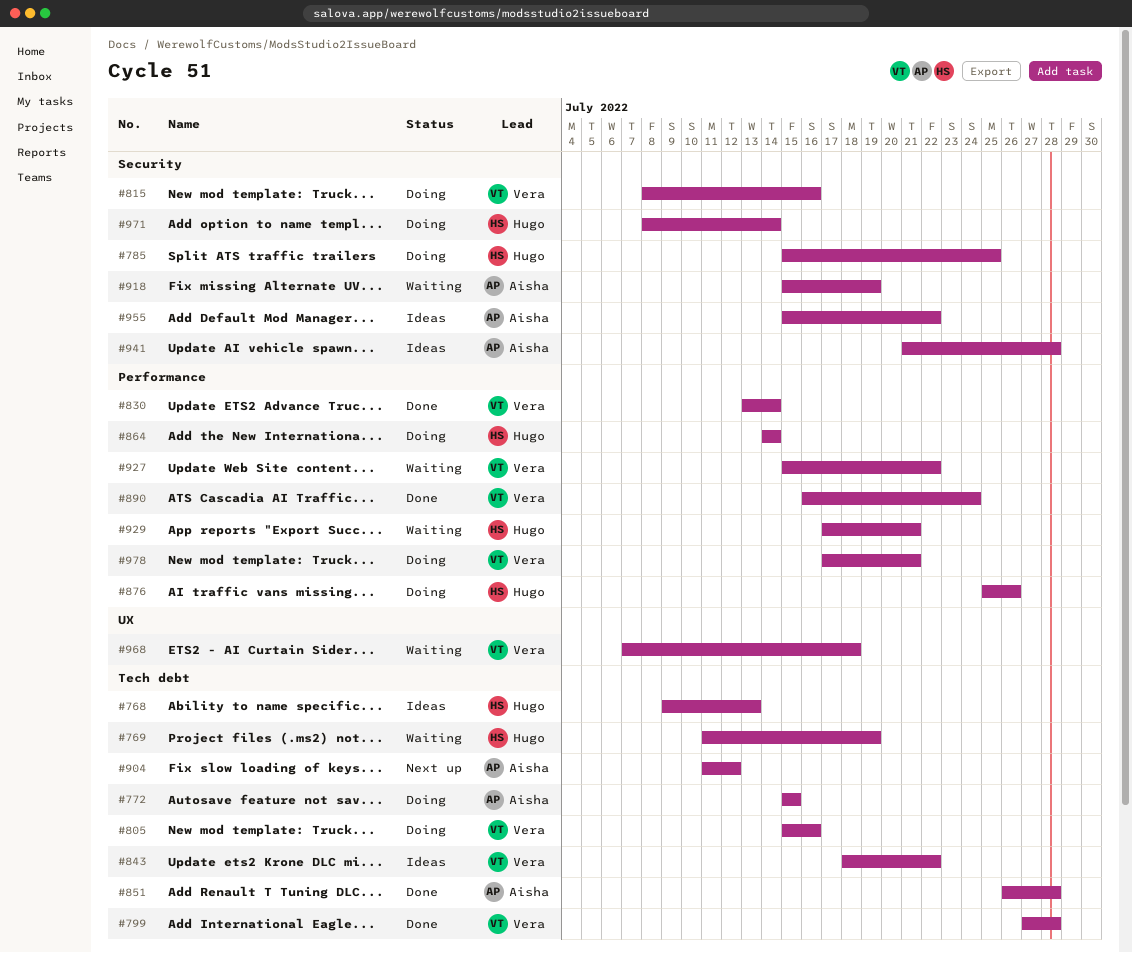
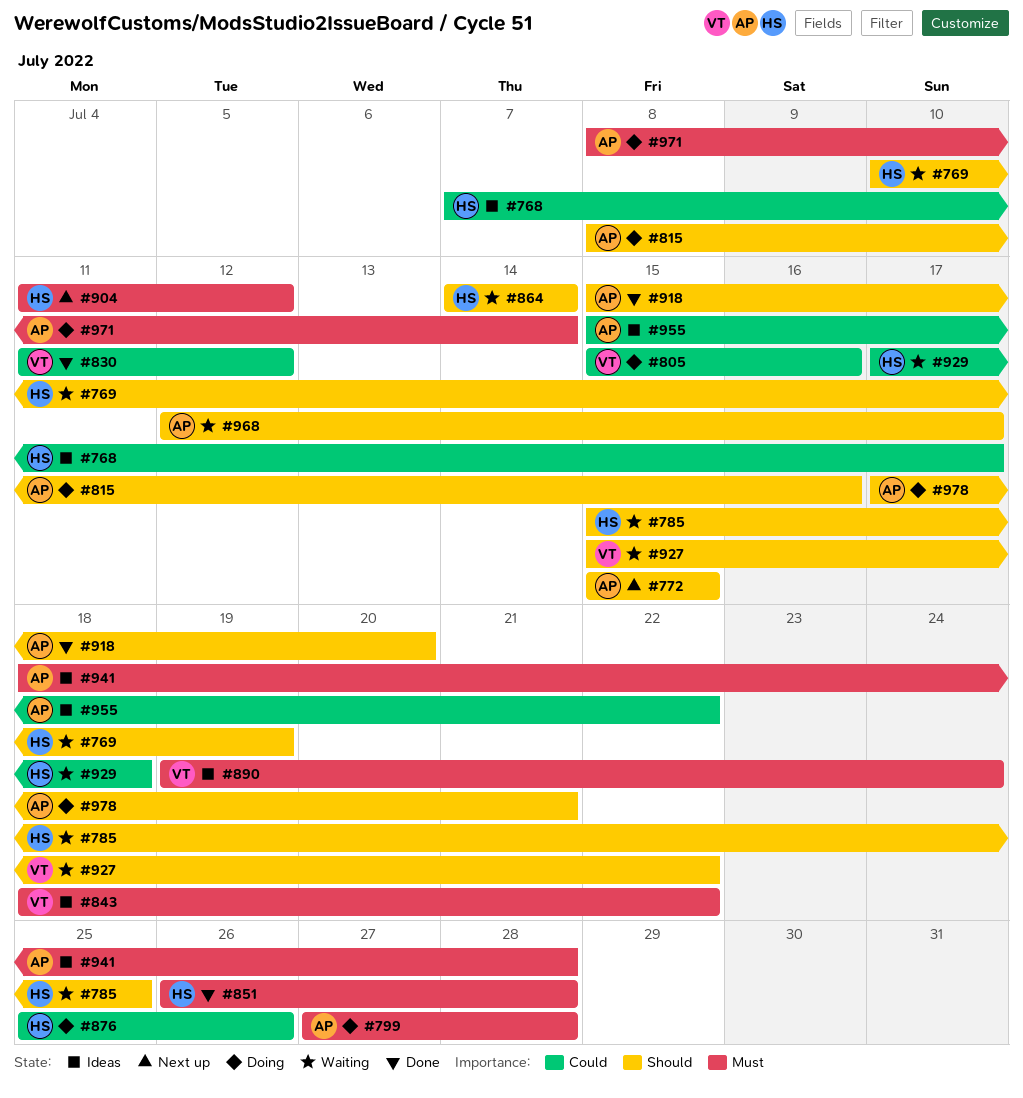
#768, start: Jul 9 -> Jul 7
#768, due: Jul 13 -> Jul 17
#769, start: Jul 11 -> Jul 10
#772, status: Doing -> Next up
#785, status: Doing -> Waiting
#799, status: Done -> Doing
#799, owner: Vera -> Aisha
#815, owner: Vera -> Aisha
#830, start: Jul 13 -> Jul 11
#830, due: Jul 14 -> Jul 12
#851, owner: Aisha -> Hugo
#864, status: Doing -> Waiting
#890, status: Done -> Ideas
#890, start: Jul 16 -> Jul 19
#904, owner: Aisha -> Hugo
#918, status: Waiting -> Done
#918, due: Jul 19 -> Jul 20
#929, due: Jul 21 -> Jul 18
#941, start: Jul 21 -> Jul 18
#968, owner: Vera -> Aisha
#968, start: Jul 7 -> Jul 12
#968, due: Jul 18 -> Jul 17
#971, owner: Hugo -> Aisha
#978, owner: Vera -> Aisha

